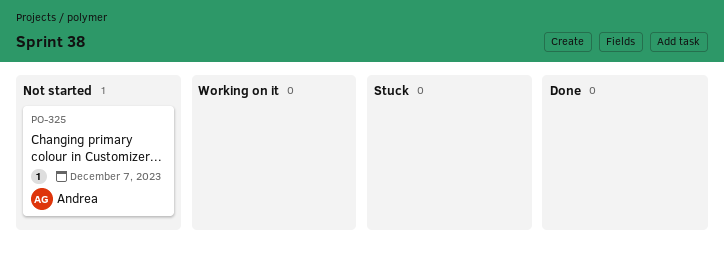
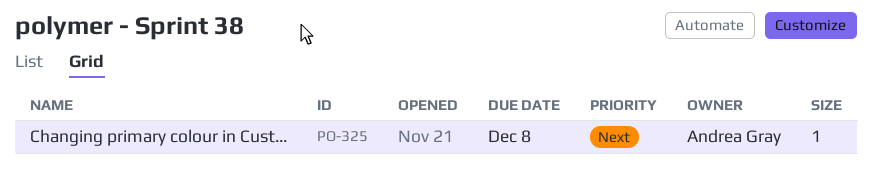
PO-325, due: Dec 7 -> Dec 8

